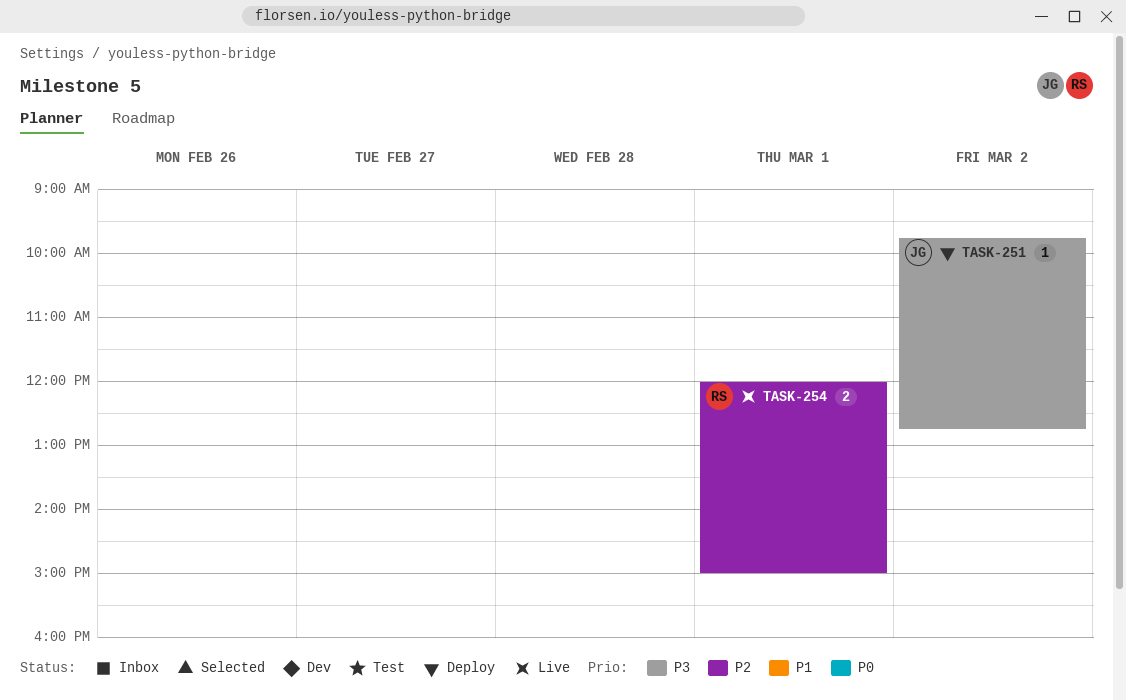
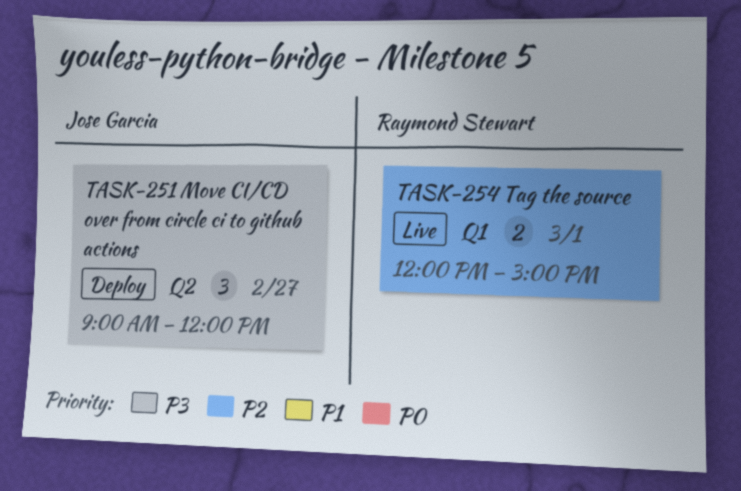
TASK-251, estimate: 1 -> 3
TASK-251, day: Mar 2 -> Feb 27
TASK-251, begins: 09:45 -> 09:00
TASK-251, ends: 12:45 -> 12:00

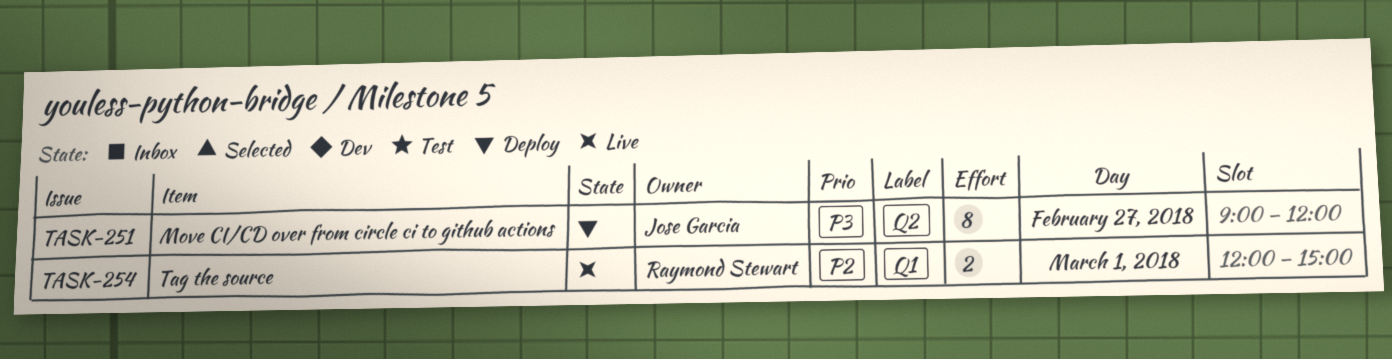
TASK-251, estimate: 3 -> 8

